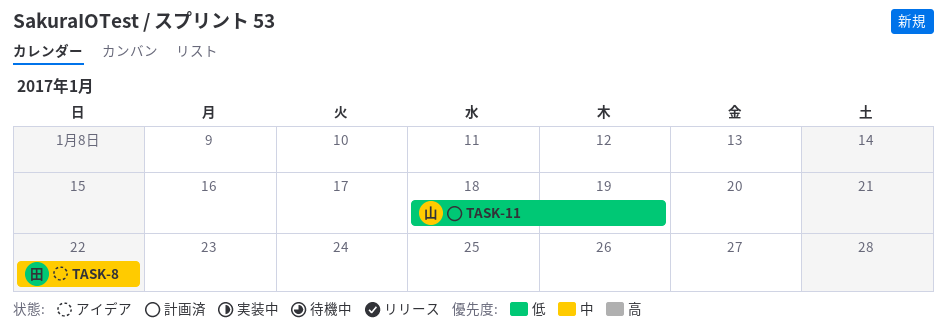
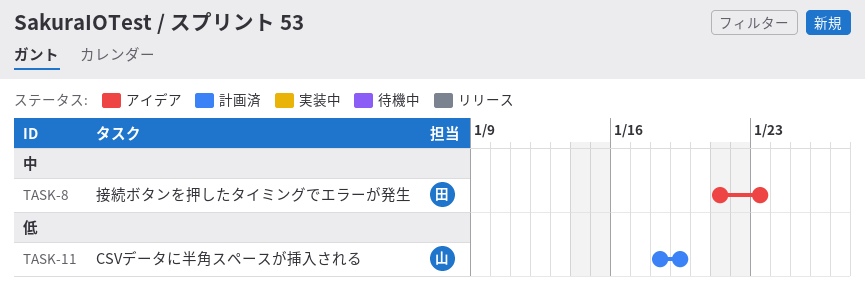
TASK-8, start: Jan 22 -> Jan 21
TASK-8, due: Jan 22 -> Jan 23

